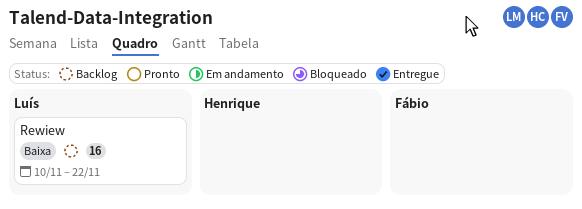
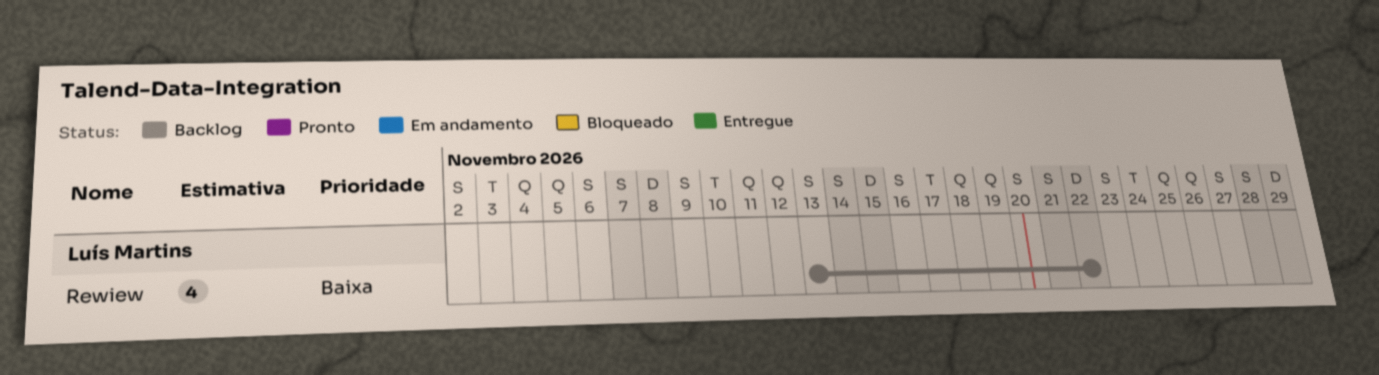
Rewiew, estimate: 16 -> 4
Rewiew, start: Nov 10 -> Nov 13

